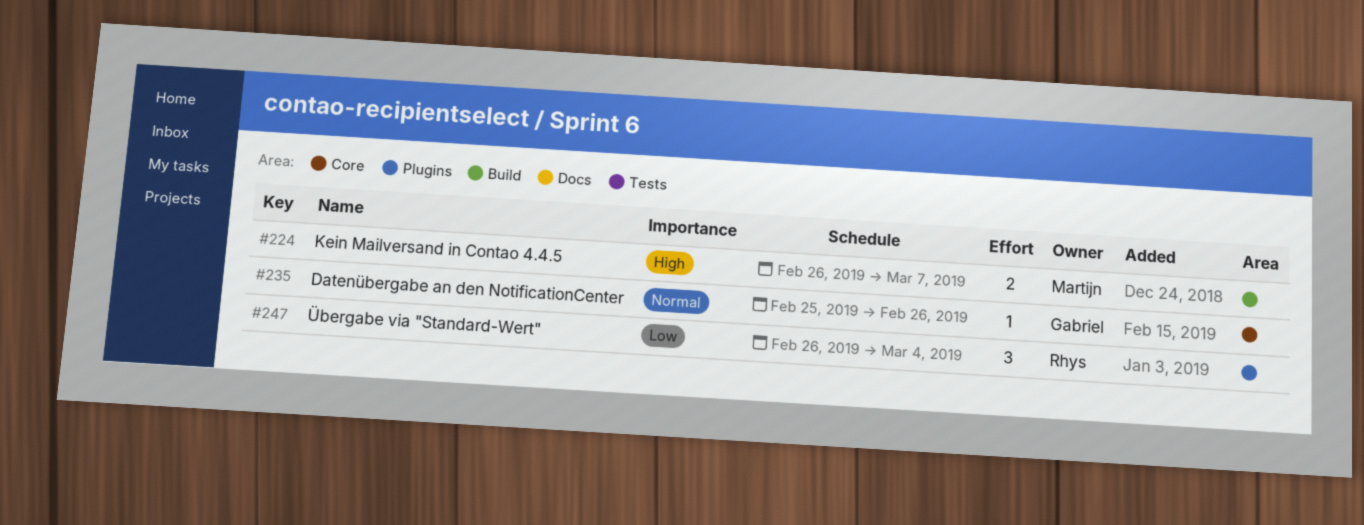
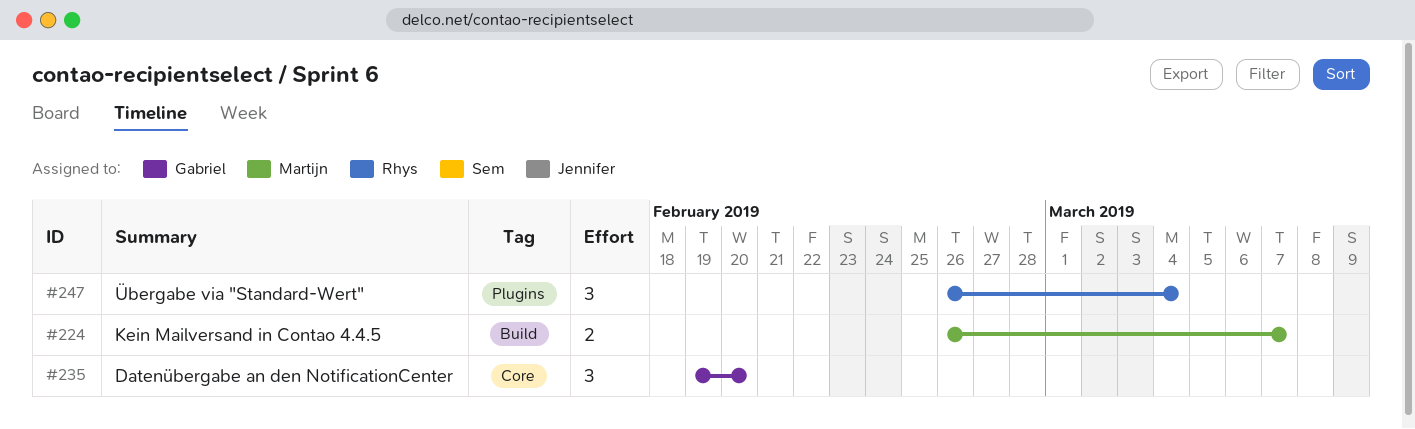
#235, estimate: 1 -> 3
#235, start: Feb 25 -> Feb 19
#235, due: Feb 26 -> Feb 20

